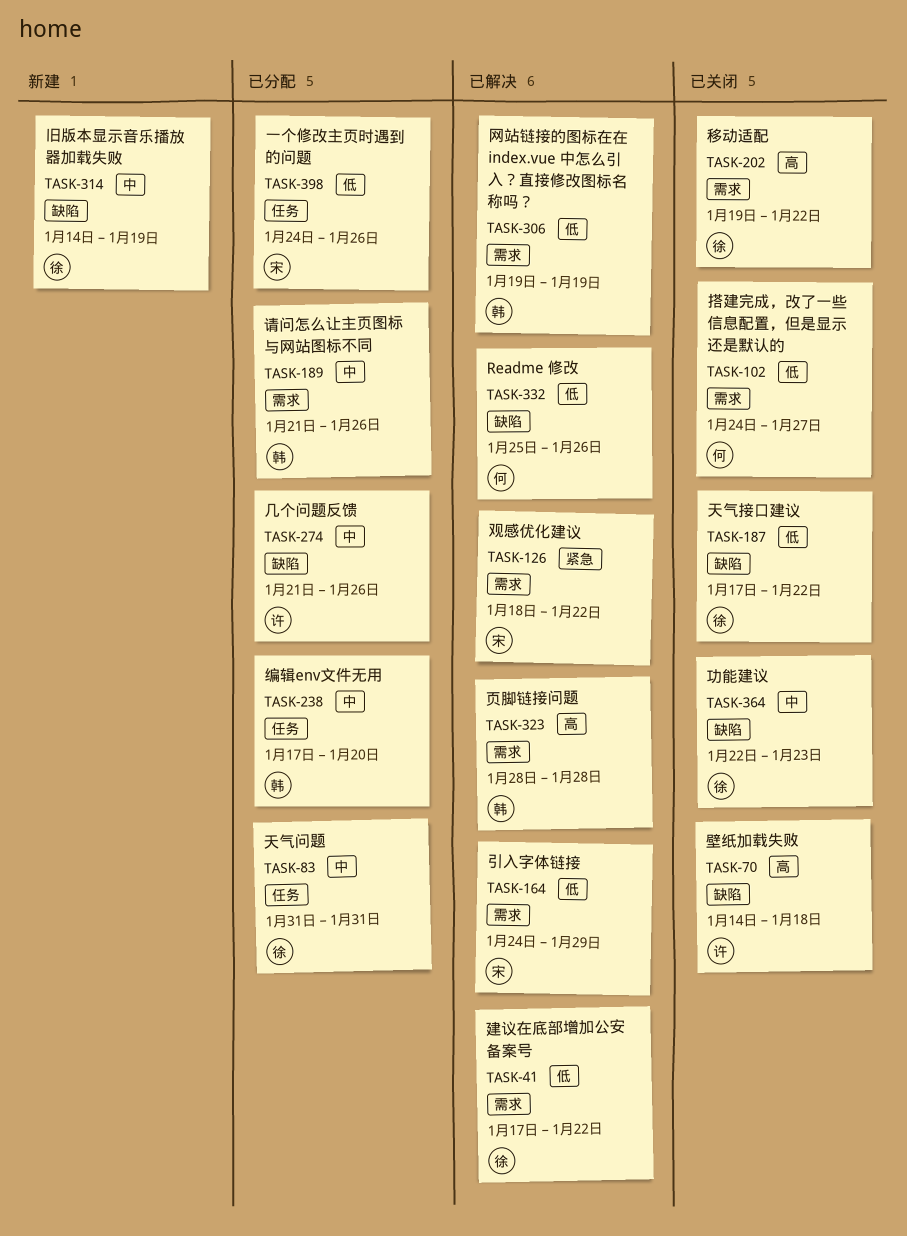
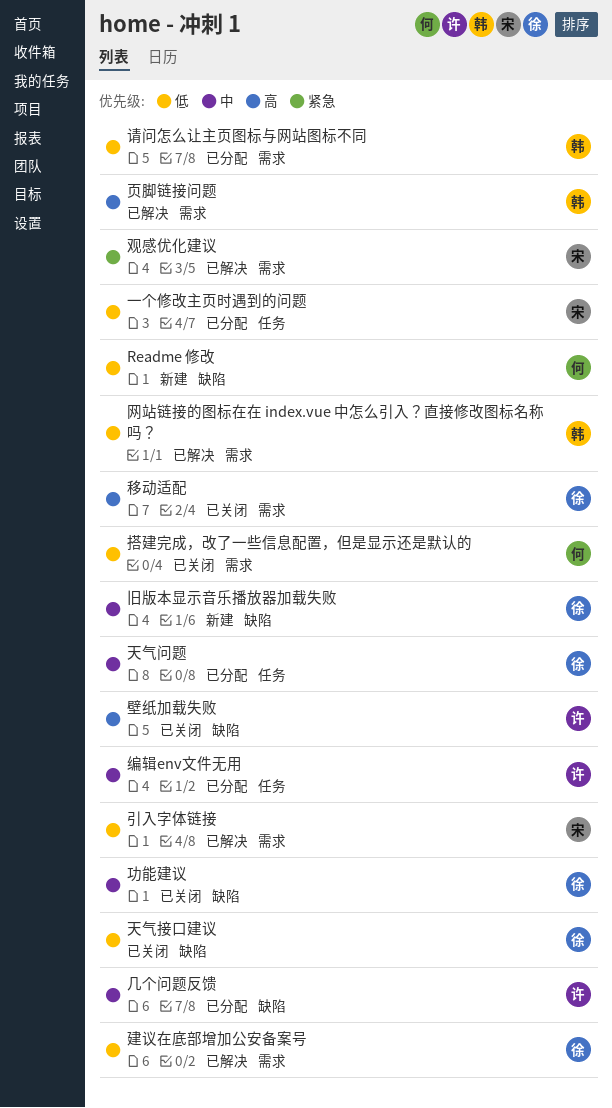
Readme 修改, status: 已解决 -> 新建
编辑env文件无用, owner: 韩 -> 许
请问怎么让主页图标与网站图标不同, priority: 中 -> 低

